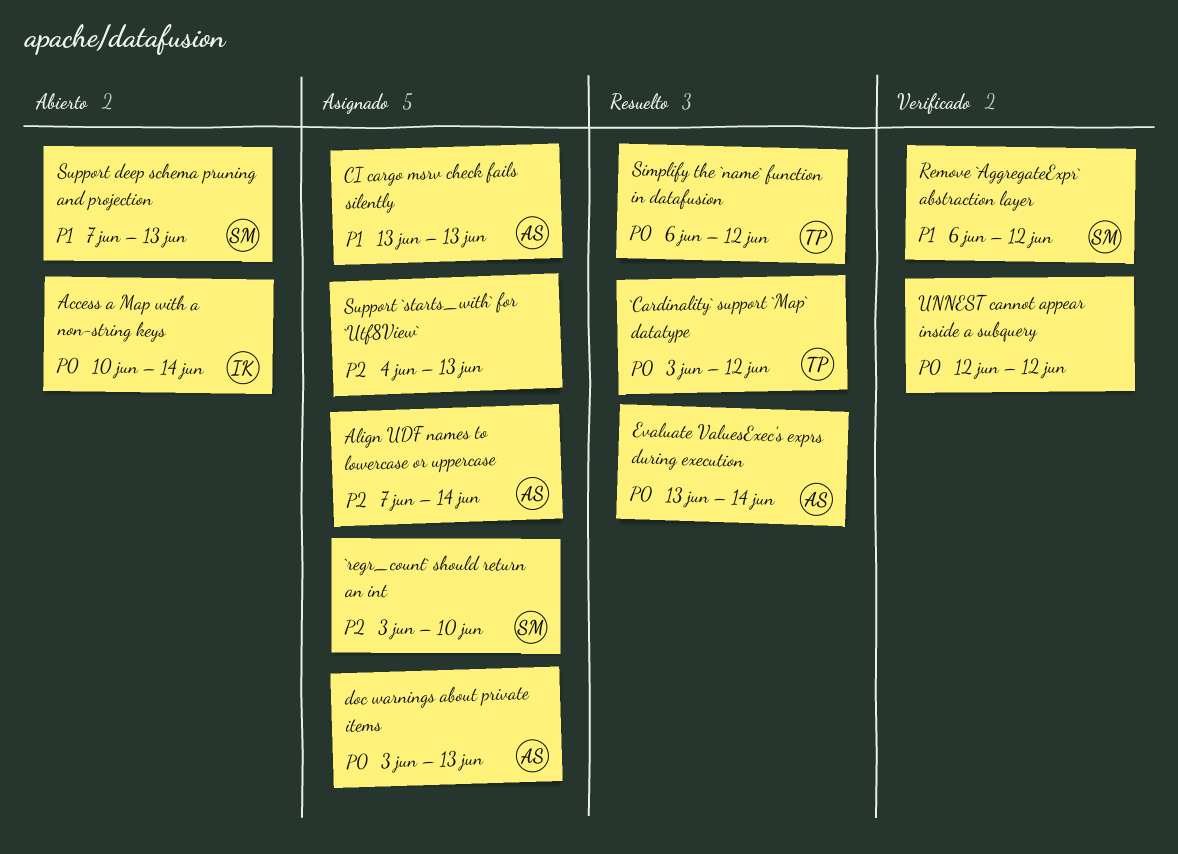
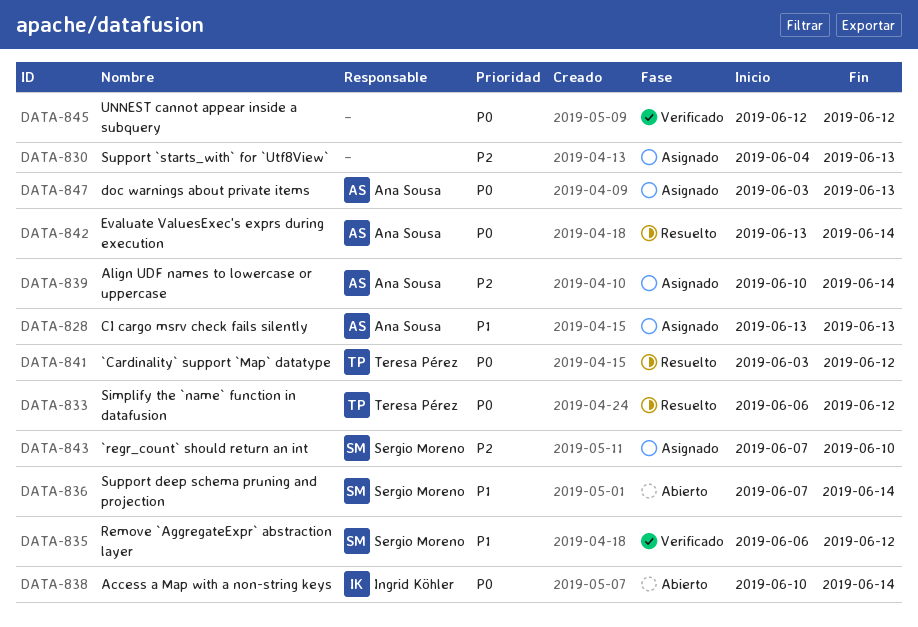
`regr_count` should return an int, start: Jun 3 -> Jun 7
Align UDF names to lowercase or uppercase, start: Jun 7 -> Jun 10
Support deep schema pruning and projection, due: Jun 13 -> Jun 14

